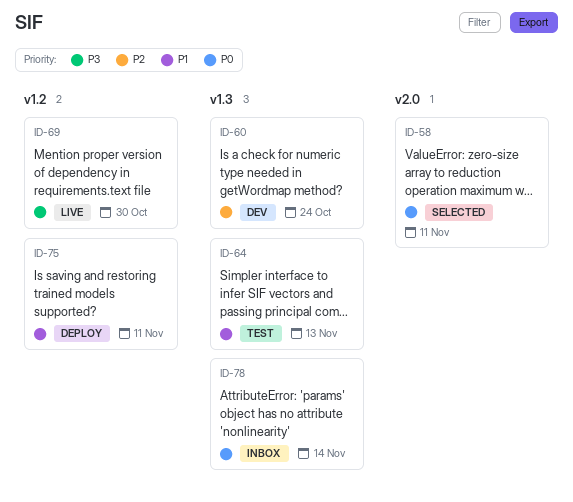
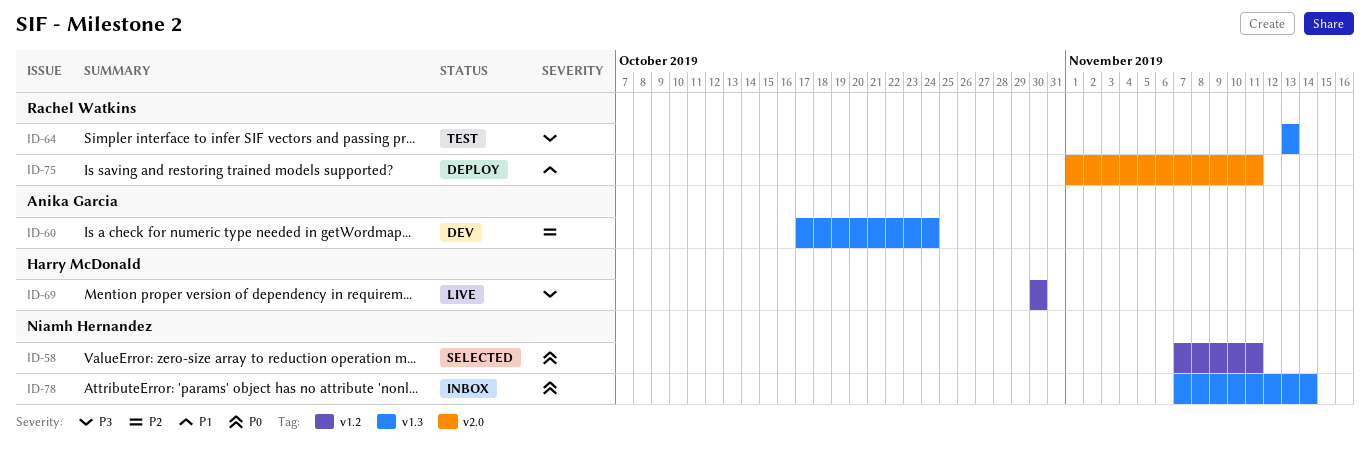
ID-58, label: v2.0 -> v1.2
ID-64, priority: P1 -> P3
ID-75, label: v1.2 -> v2.0

